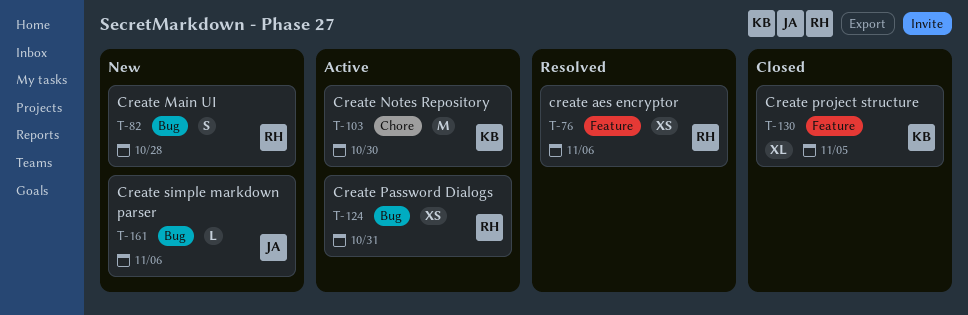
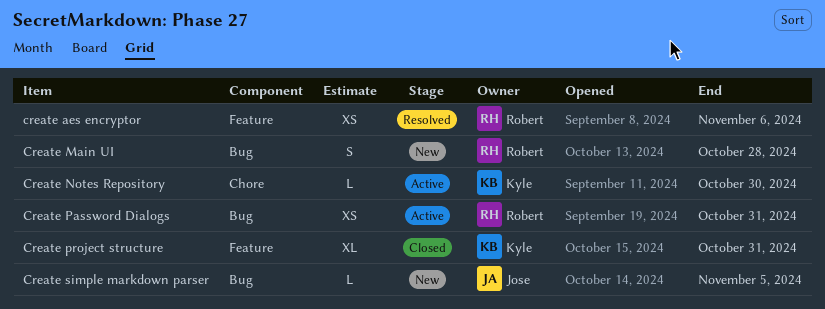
Create Notes Repository, estimate: M -> L
Create project structure, due: Nov 5 -> Oct 31
Create simple markdown parser, due: Nov 6 -> Nov 5

